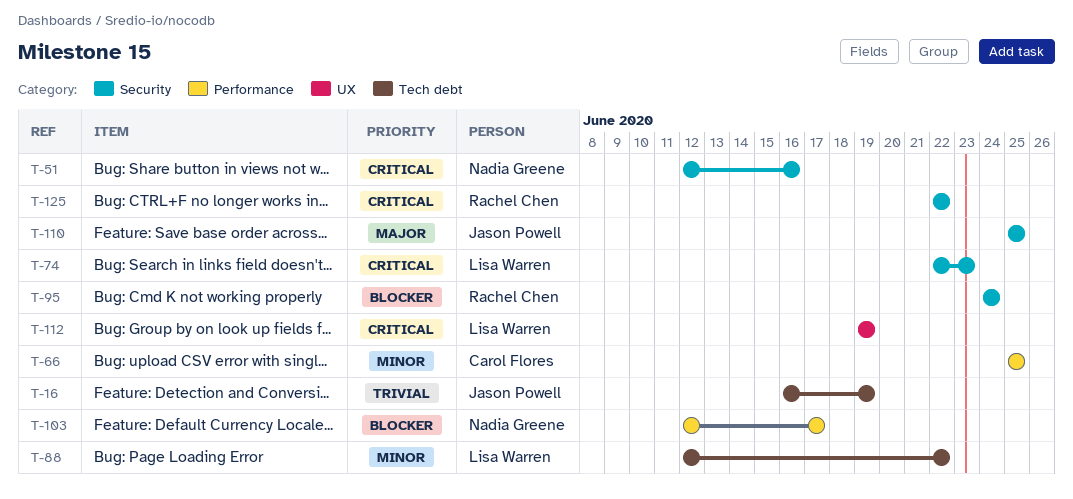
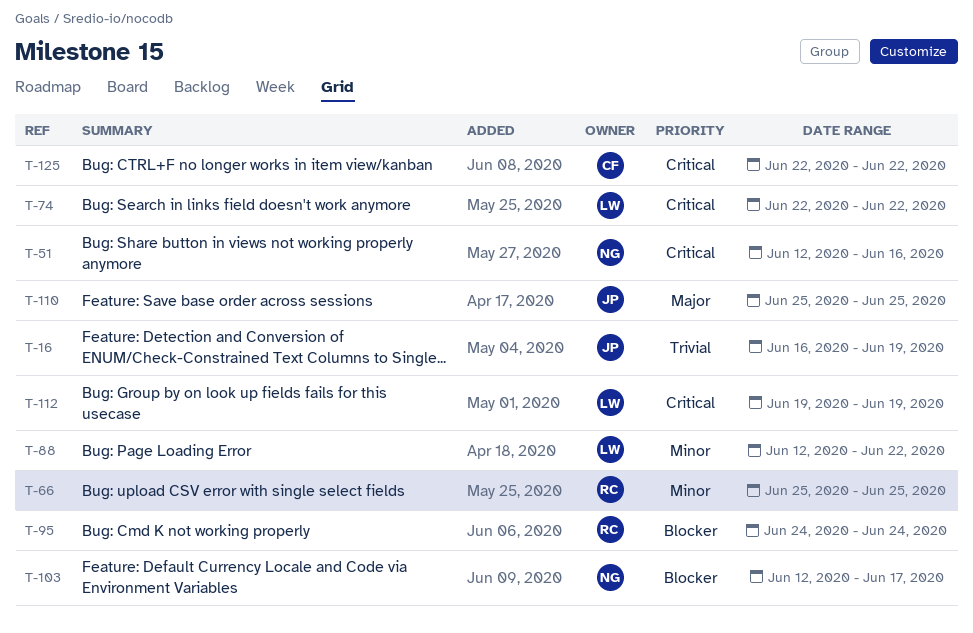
T-66, owner: Carol Flores -> Rachel Chen
T-74, due: Jun 23 -> Jun 22
T-125, owner: Rachel Chen -> Carol Flores

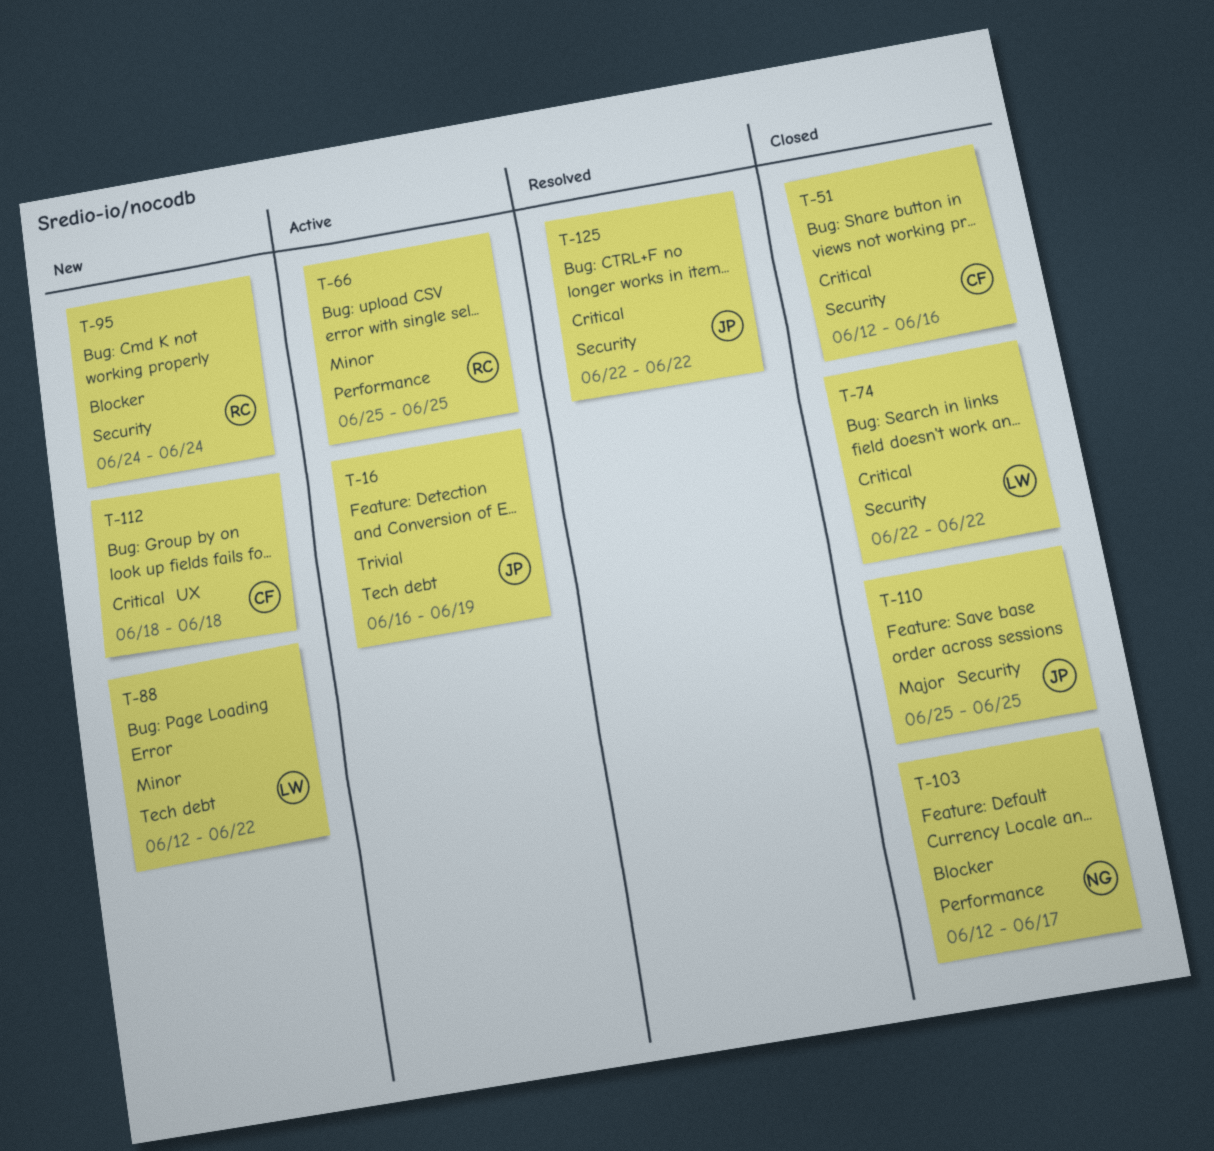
T-51, owner: NG -> CF
T-112, owner: LW -> CF
T-112, start: Jun 19 -> Jun 18
T-112, due: Jun 19 -> Jun 18
T-125, owner: CF -> JP

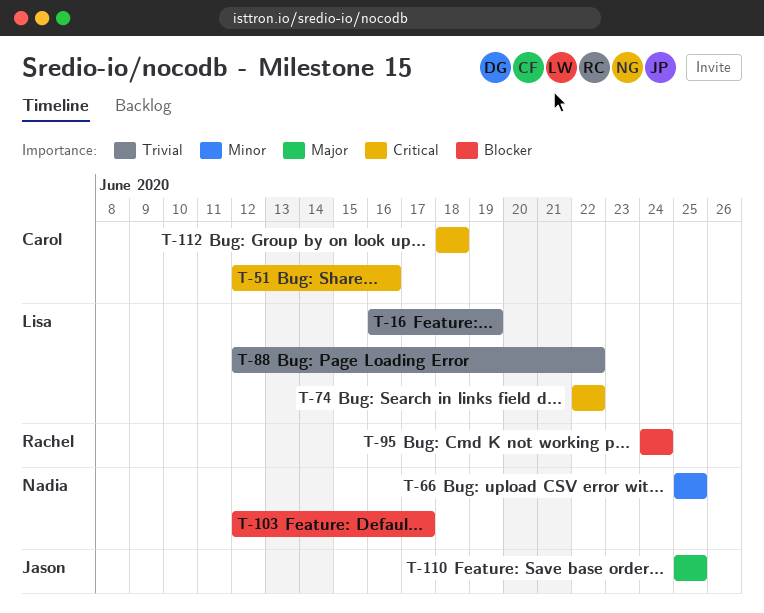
T-16, owner: Jason -> Lisa
T-66, owner: Rachel -> Nadia
T-88, priority: Minor -> Trivial
T-125: present -> none

